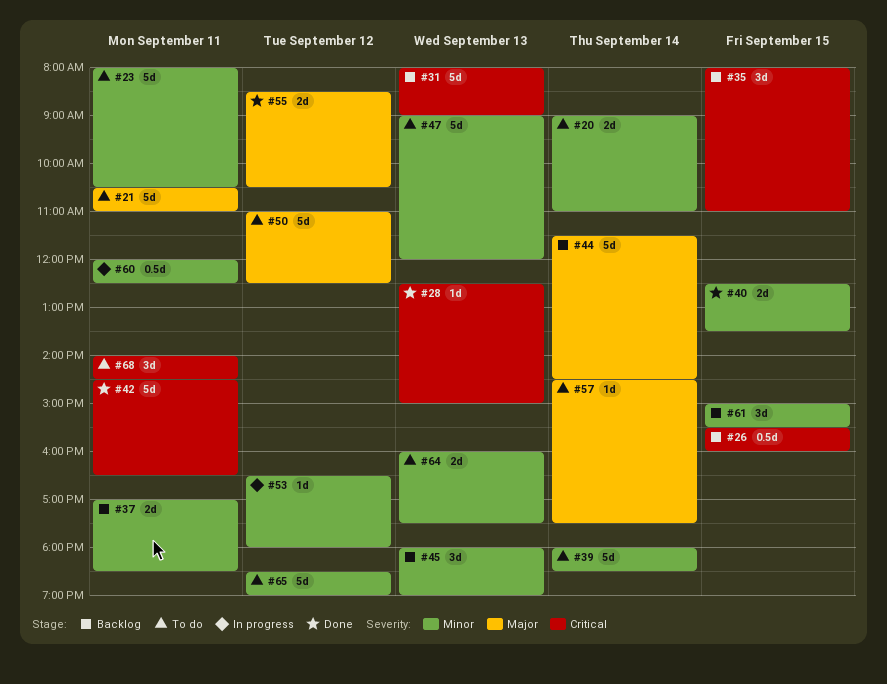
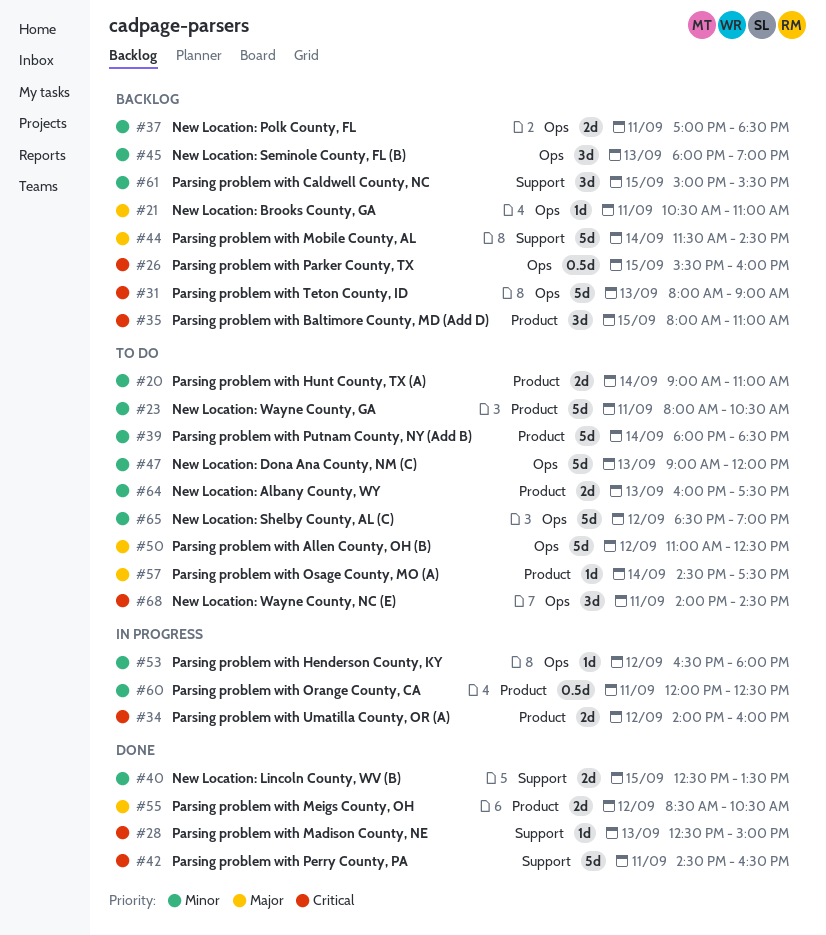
#21, status: To do -> Backlog
#21, estimate: 5d -> 1d
#34: none -> present

